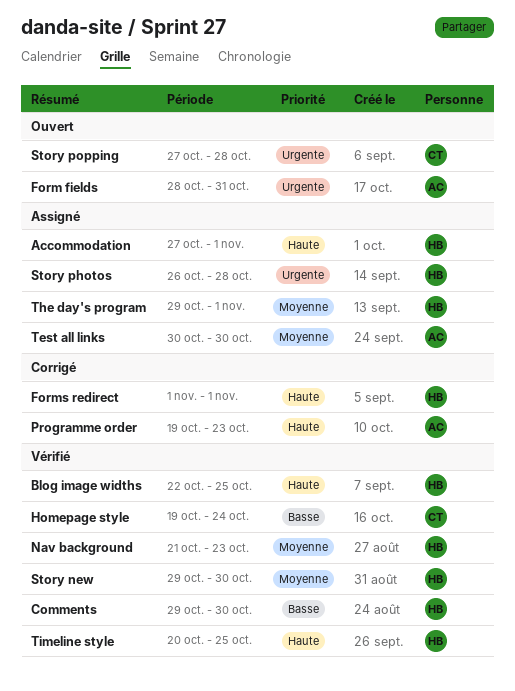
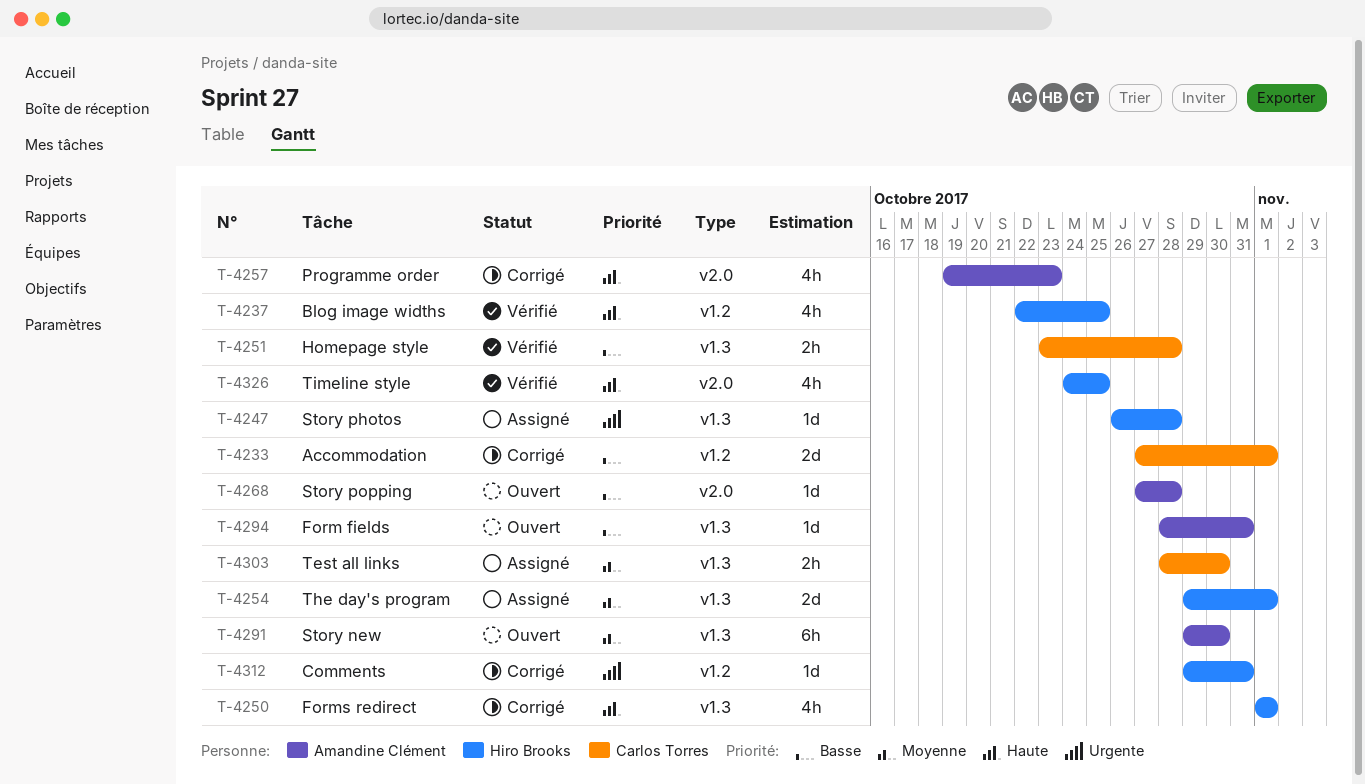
Accommodation, status: Assigné -> Corrigé
Accommodation, owner: Hiro Brooks -> Carlos Torres
Accommodation, priority: Haute -> Basse
Comments, status: Vérifié -> Corrigé
Comments, priority: Basse -> Urgente
Comments, due: Oct 30 -> Oct 31
Form fields, priority: Urgente -> Basse
Homepage style, start: Oct 19 -> Oct 23
Homepage style, due: Oct 24 -> Oct 28
Nav background: present -> none
Story new, status: Vérifié -> Ouvert
Story new, owner: Hiro Brooks -> Amandine Clément
Story popping, owner: Carlos Torres -> Amandine Clément
Story popping, priority: Urgente -> Basse
Test all links, owner: Amandine Clément -> Carlos Torres
Test all links, start: Oct 30 -> Oct 28
Timeline style, start: Oct 20 -> Oct 24

